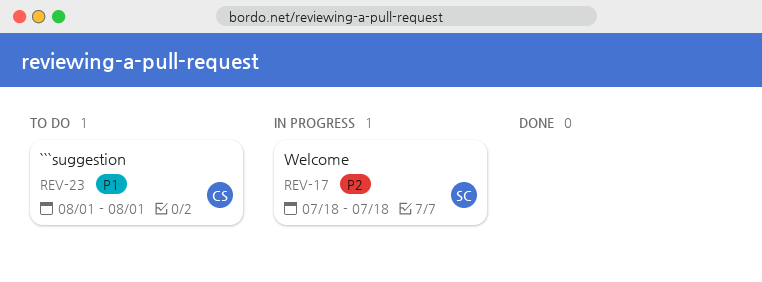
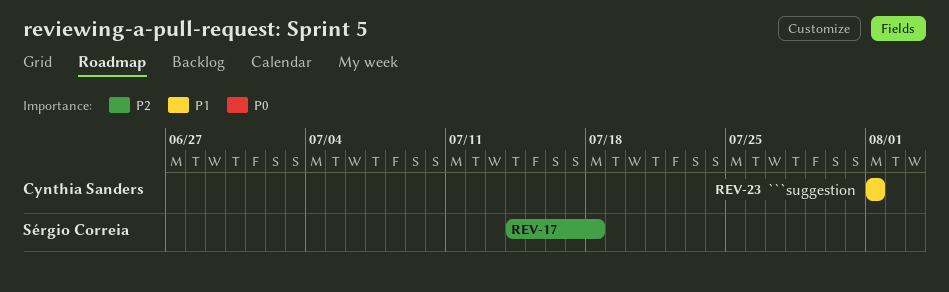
REV-17, start: Jul 18 -> Jul 14

